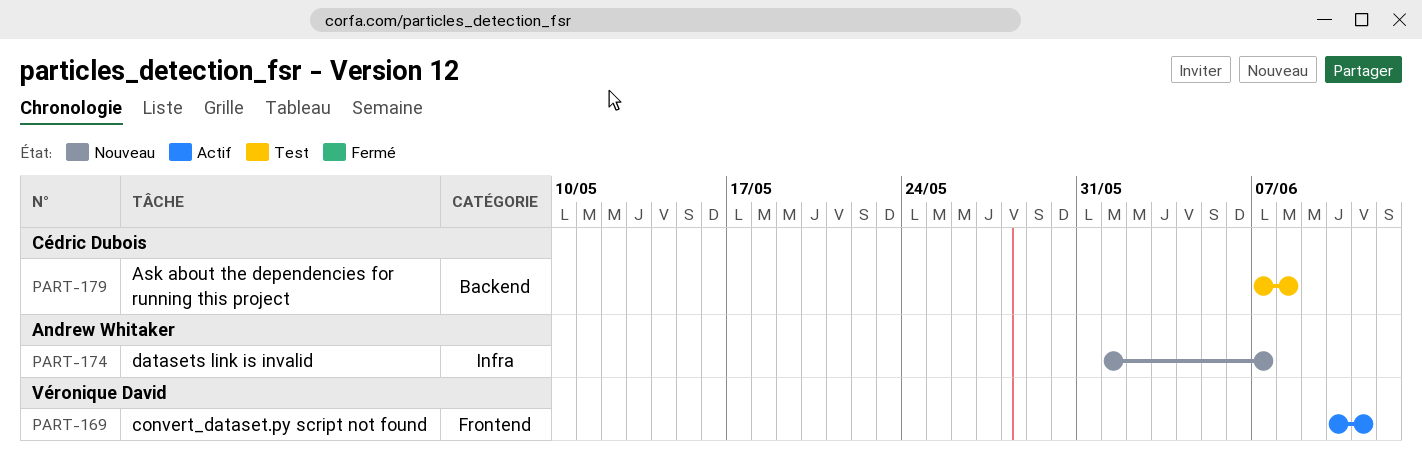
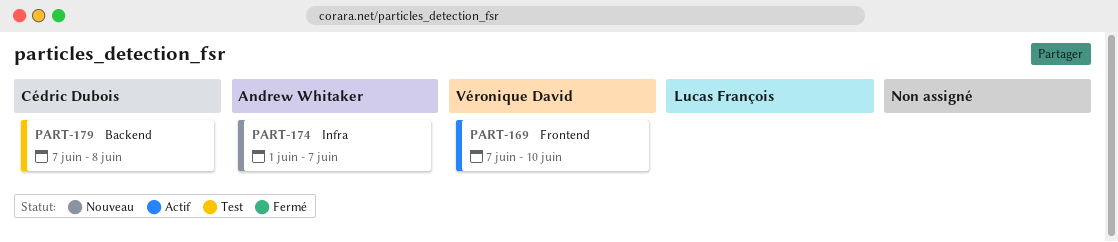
PART-169, start: Jun 10 -> Jun 7
PART-169, due: Jun 11 -> Jun 10

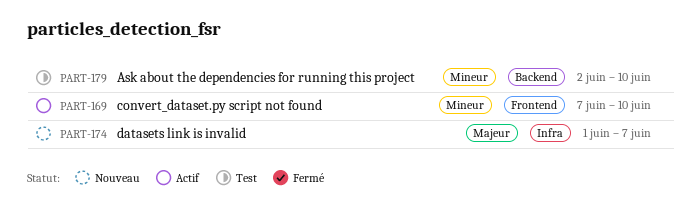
PART-179, start: Jun 7 -> Jun 2
PART-179, due: Jun 8 -> Jun 10

